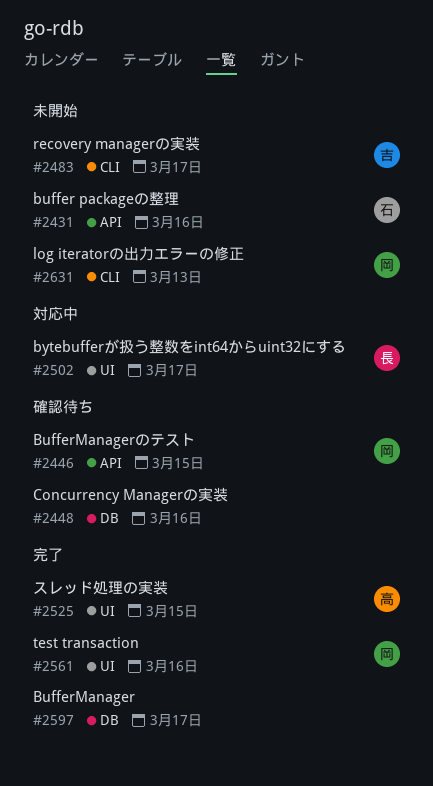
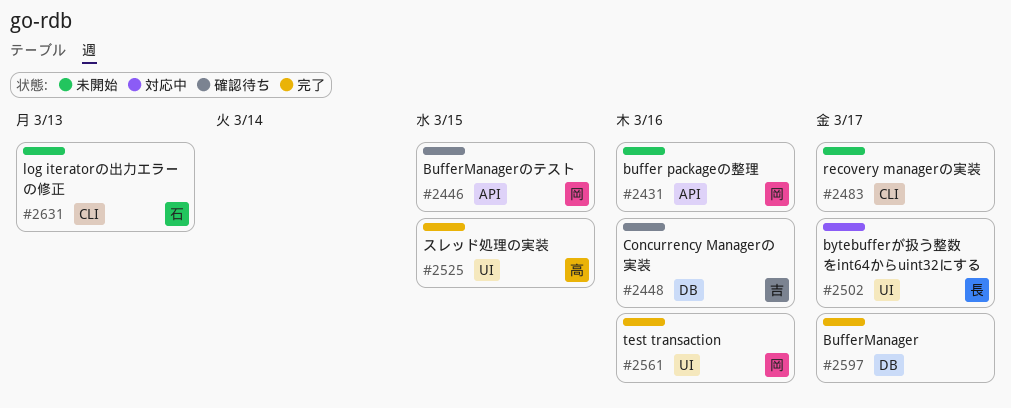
#2431, owner: 石 -> 岡
#2448, owner: none -> 吉
#2483, owner: 吉 -> none
#2631, owner: 岡 -> 石

